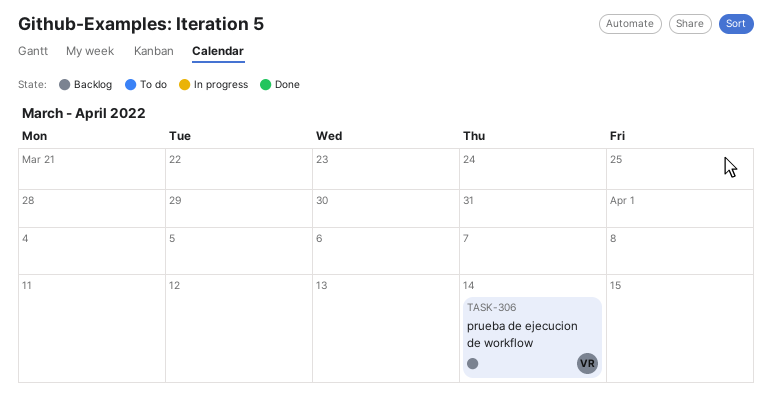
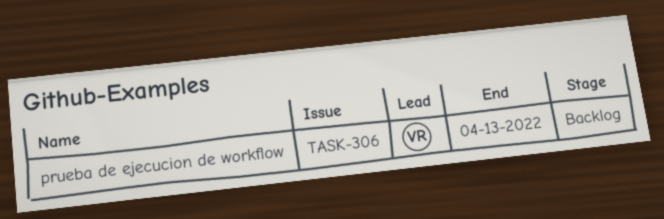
TASK-306, due: Apr 14 -> Apr 13

